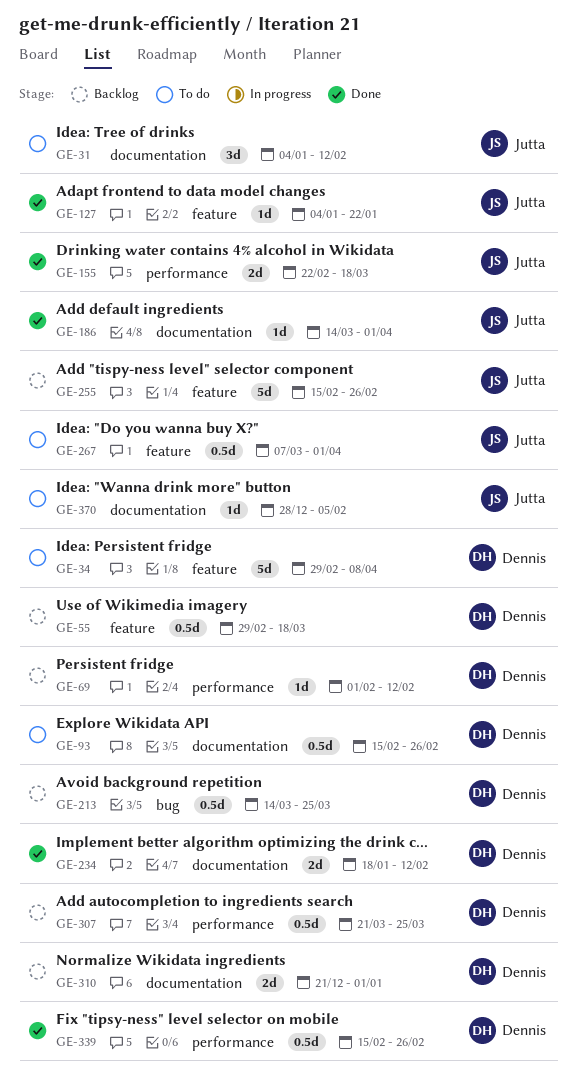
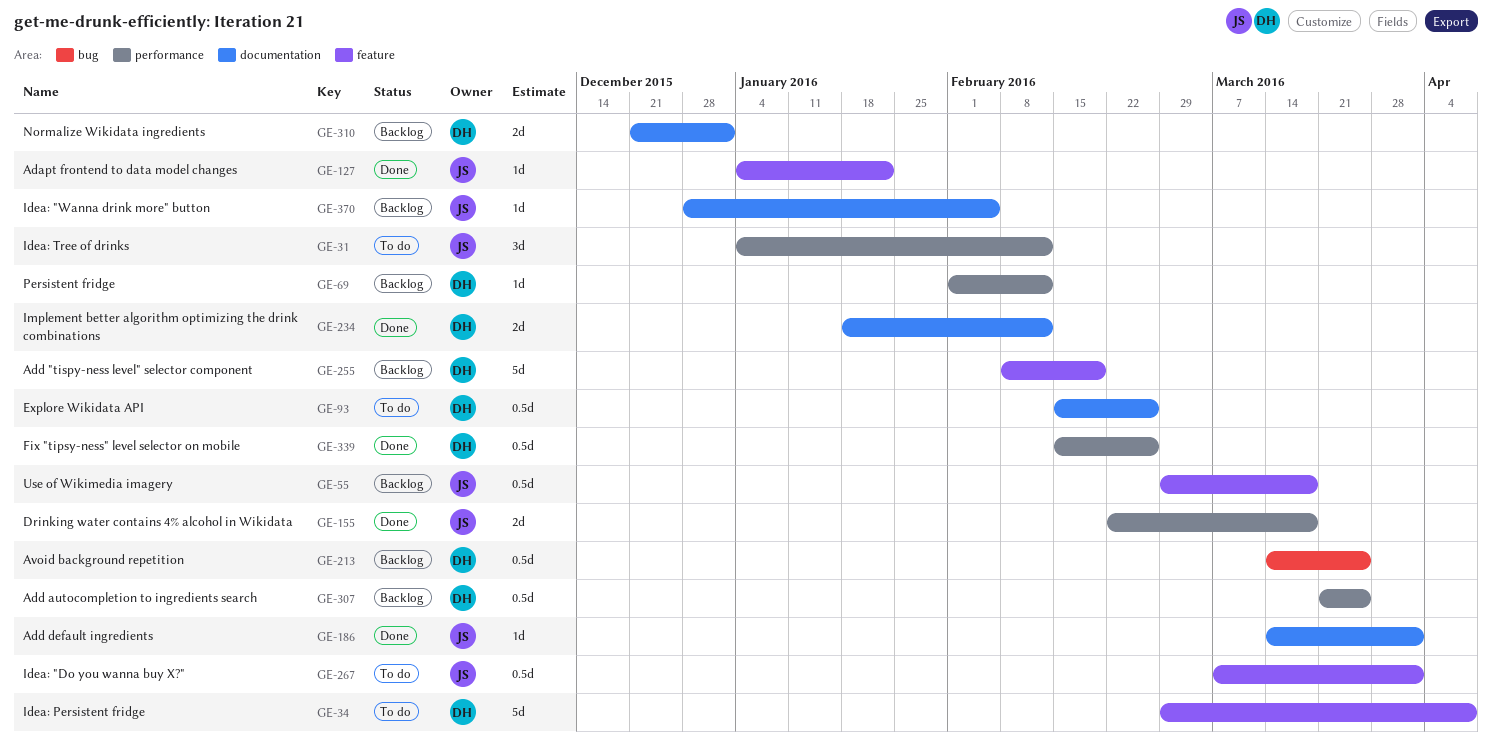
GE-31, label: documentation -> performance
GE-55, owner: Dennis -> Jutta
GE-255, owner: Jutta -> Dennis
GE-255, start: Feb 15 -> Feb 8
GE-255, due: Feb 26 -> Feb 19
GE-370, status: To do -> Backlog

